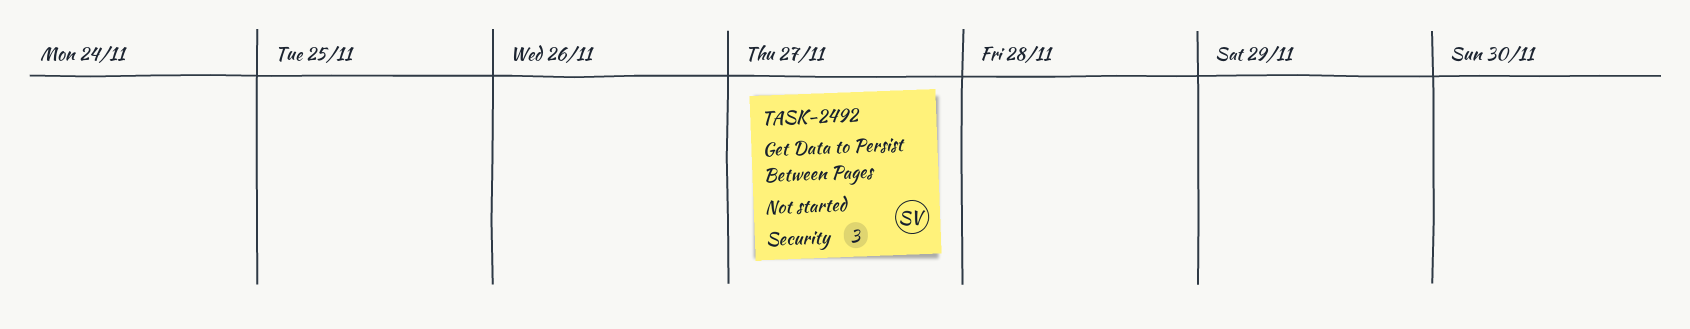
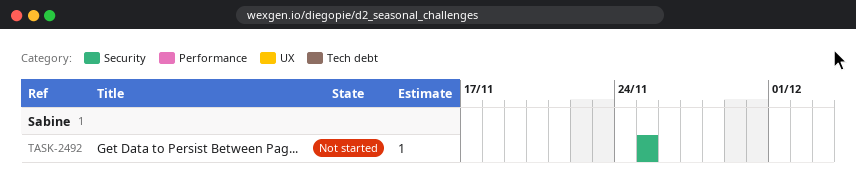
TASK-2492, estimate: 3 -> 1
TASK-2492, due: Nov 27 -> Nov 25

